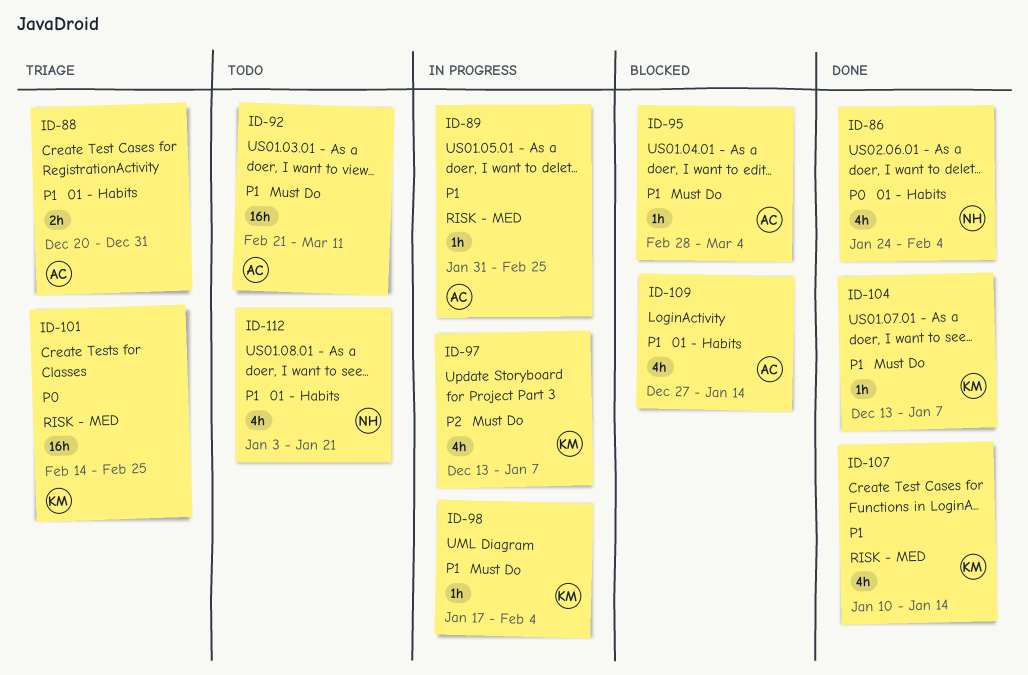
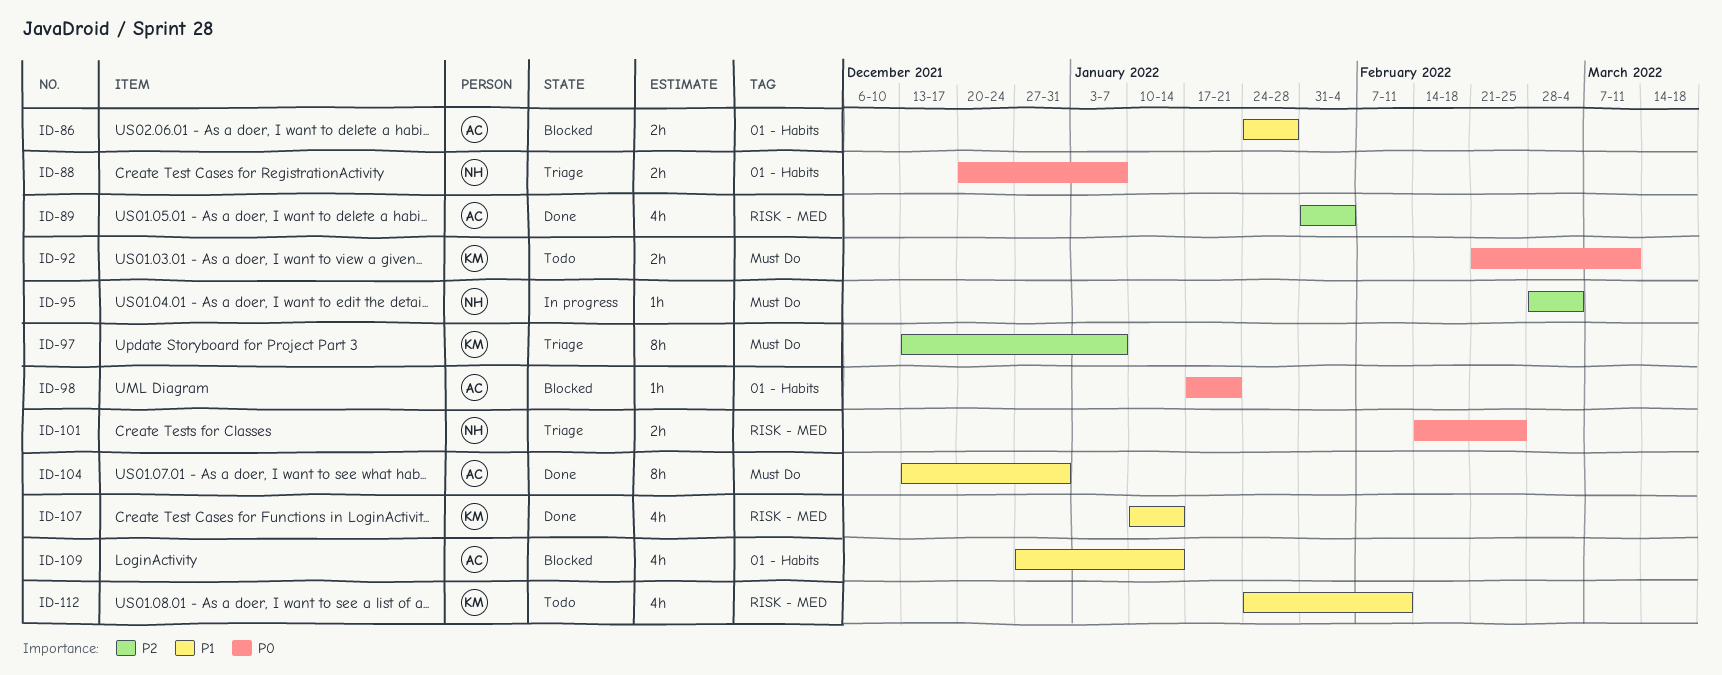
ID-86, status: Done -> Blocked
ID-86, owner: NH -> AC
ID-86, priority: P0 -> P1
ID-86, estimate: 4h -> 2h
ID-86, due: Feb 4 -> Jan 28
ID-88, owner: AC -> NH
ID-88, priority: P1 -> P0
ID-88, due: Dec 31 -> Jan 7
ID-89, status: In progress -> Done
ID-89, priority: P1 -> P2
ID-89, estimate: 1h -> 4h
ID-89, due: Feb 25 -> Feb 4
ID-92, owner: AC -> KM
ID-92, priority: P1 -> P0
ID-92, estimate: 16h -> 2h
ID-95, status: Blocked -> In progress
ID-95, owner: AC -> NH
ID-95, priority: P1 -> P2
ID-97, status: In progress -> Triage
ID-97, estimate: 4h -> 8h
ID-98, status: In progress -> Blocked
ID-98, owner: KM -> AC
ID-98, priority: P1 -> P0
ID-98, label: Must Do -> 01 - Habits
ID-98, due: Feb 4 -> Jan 21
ID-101, owner: KM -> NH
ID-101, estimate: 16h -> 2h
ID-104, owner: KM -> AC
ID-104, estimate: 1h -> 8h
ID-104, due: Jan 7 -> Dec 31
ID-112, owner: NH -> KM
ID-112, label: 01 - Habits -> RISK - MED
ID-112, start: Jan 3 -> Jan 24
ID-112, due: Jan 21 -> Feb 11

